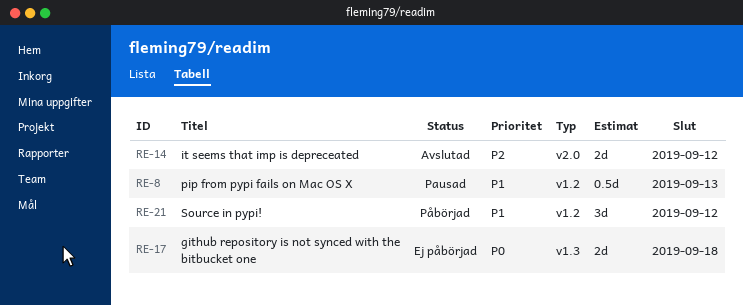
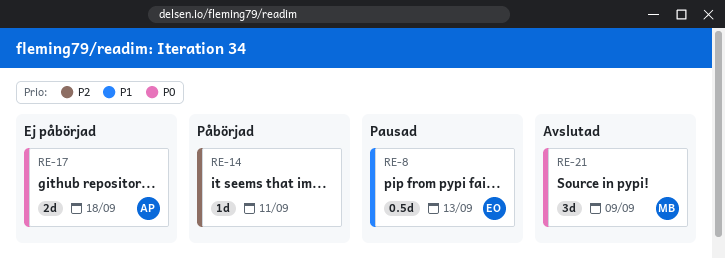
RE-14, status: Avslutad -> Påbörjad
RE-14, estimate: 2d -> 1d
RE-14, due: Sep 12 -> Sep 11
RE-21, status: Påbörjad -> Avslutad
RE-21, priority: P1 -> P0
RE-21, due: Sep 12 -> Sep 9

